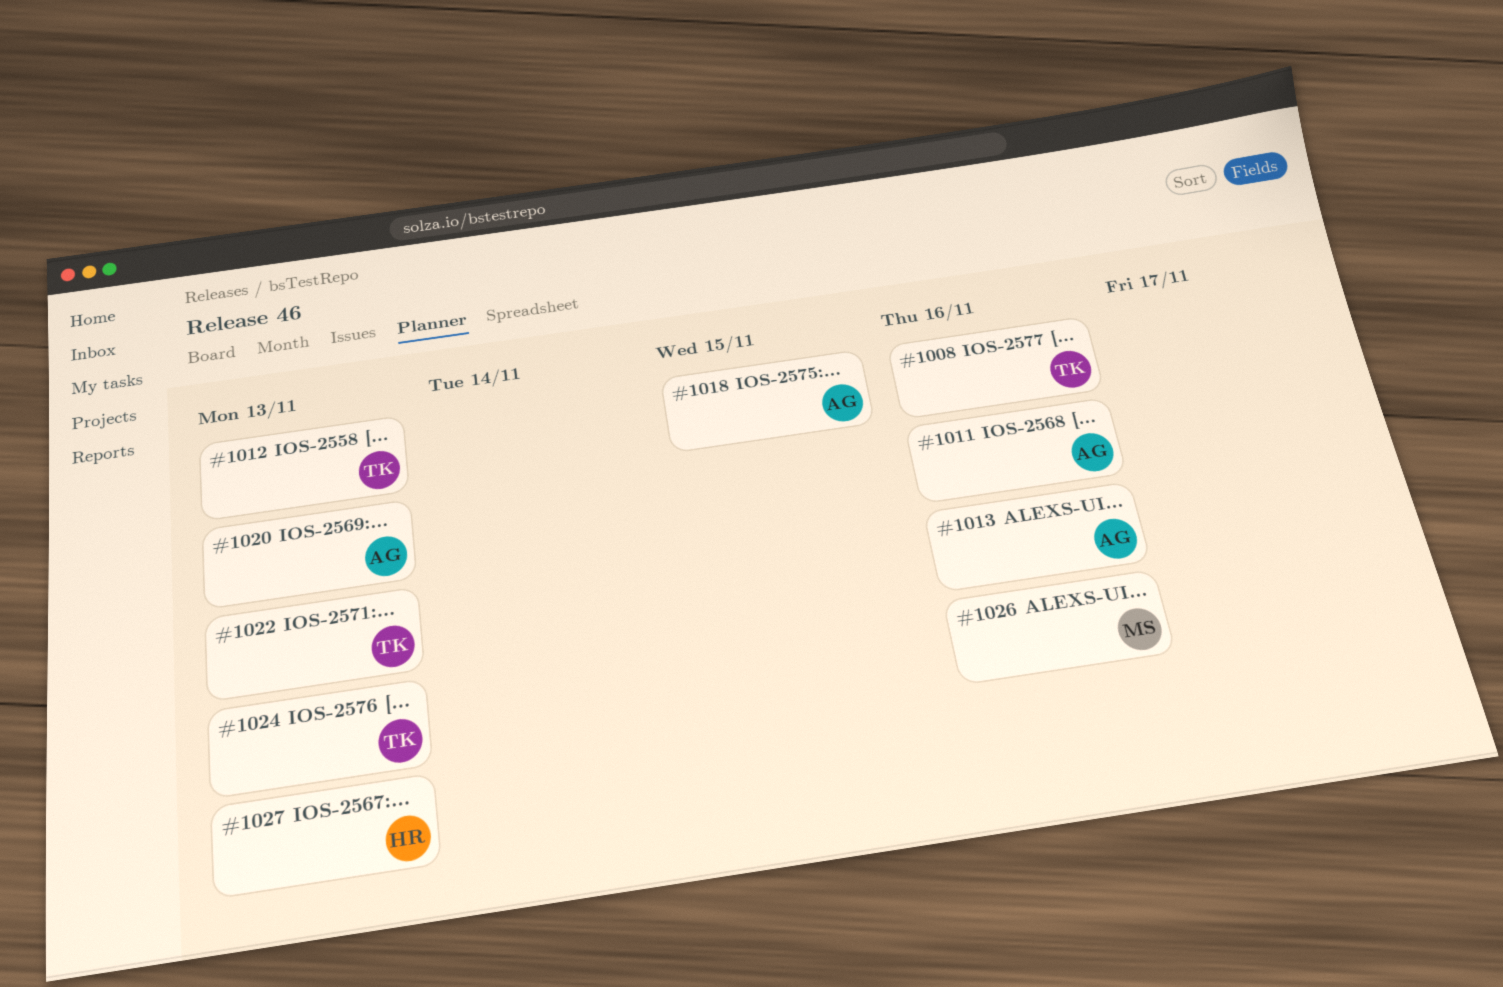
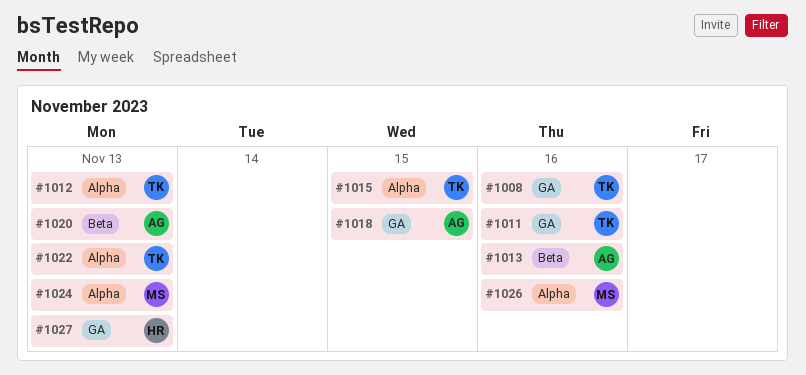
#1011, owner: AG -> TK
#1015: none -> present
#1024, owner: TK -> MS

